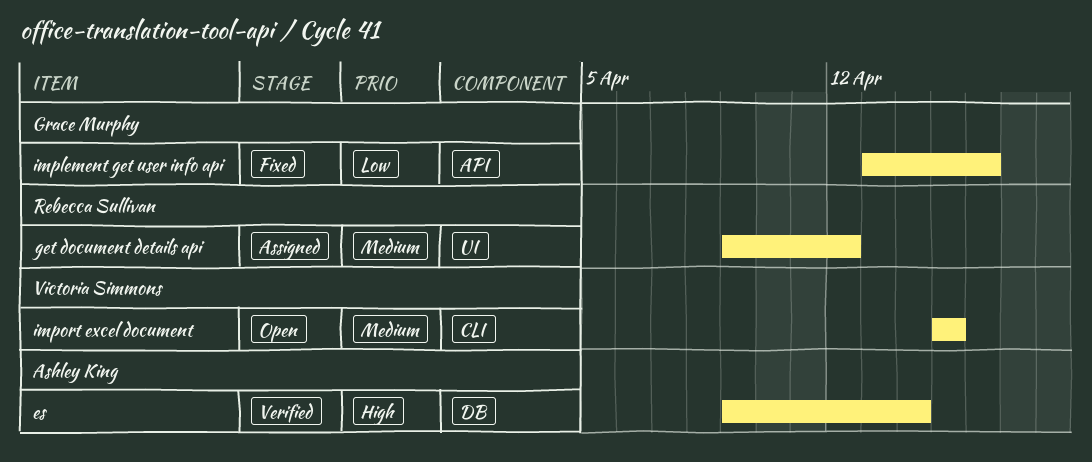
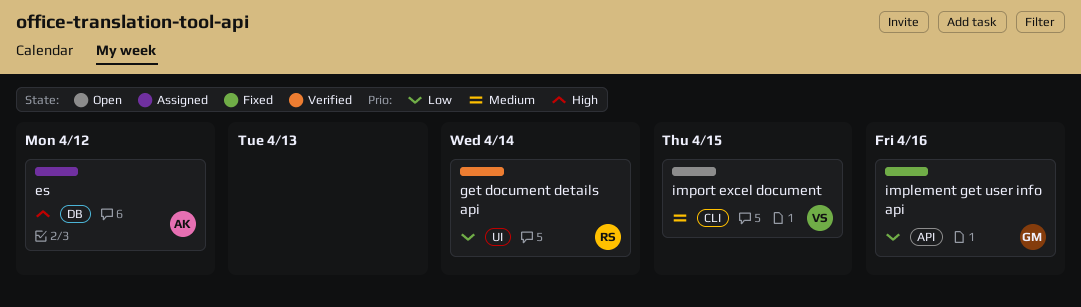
es, status: Verified -> Assigned
es, due: Apr 14 -> Apr 12
get document details api, status: Assigned -> Verified
get document details api, priority: Medium -> Low
get document details api, due: Apr 12 -> Apr 14

